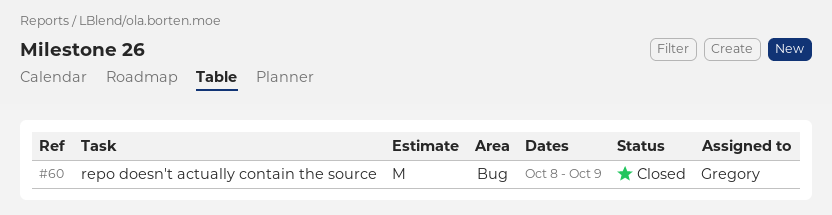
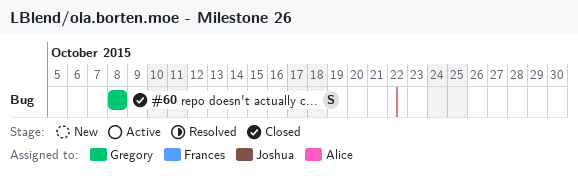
#60, estimate: M -> S
#60, due: Oct 9 -> Oct 8

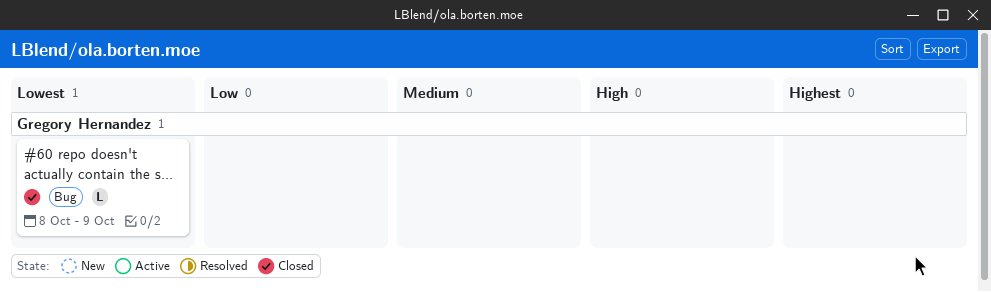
#60, estimate: S -> L
#60, due: Oct 8 -> Oct 9

